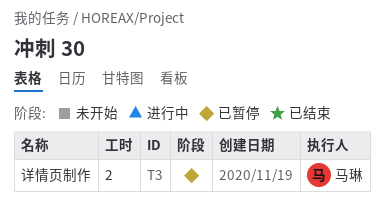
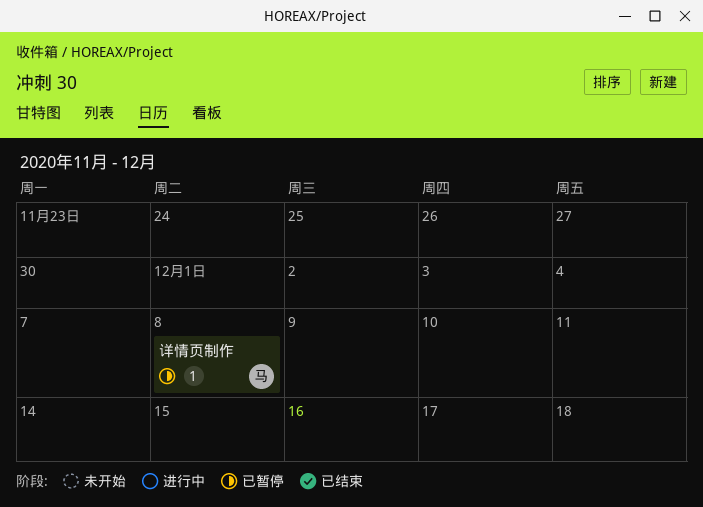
详情页制作, estimate: 2 -> 1

